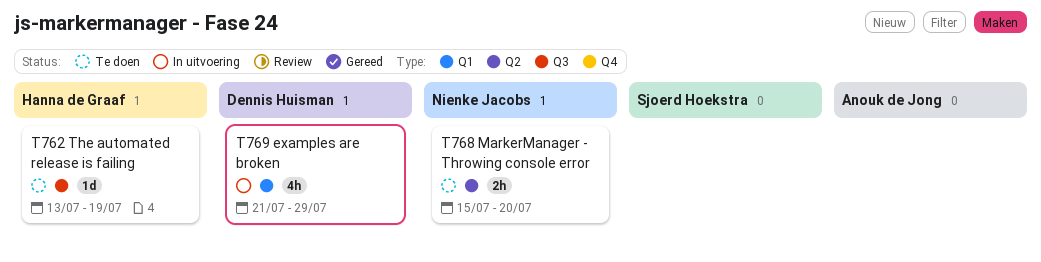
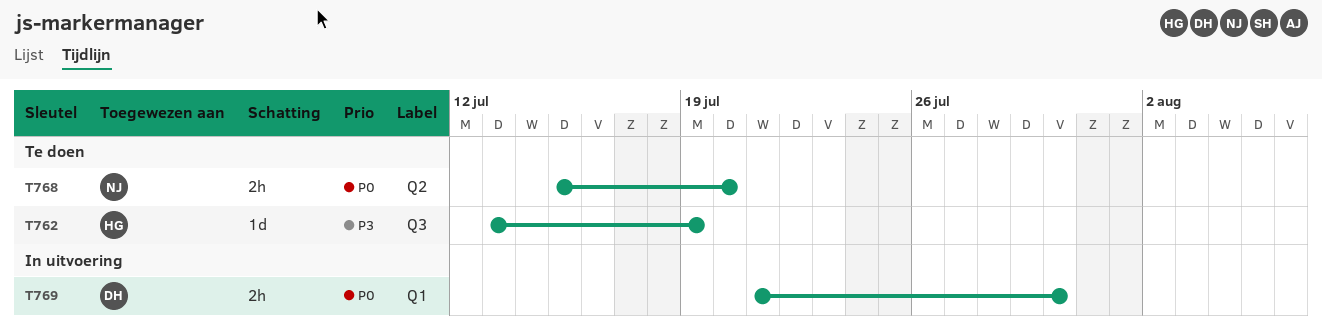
T769, estimate: 4h -> 2h
T769, due: Jul 29 -> Jul 30

